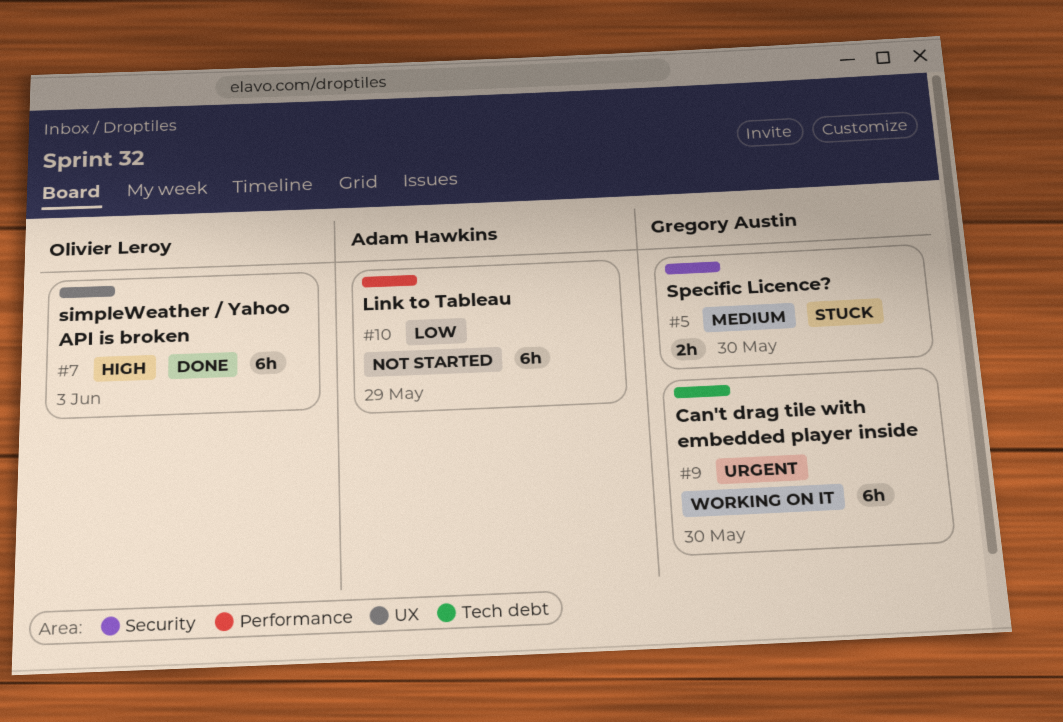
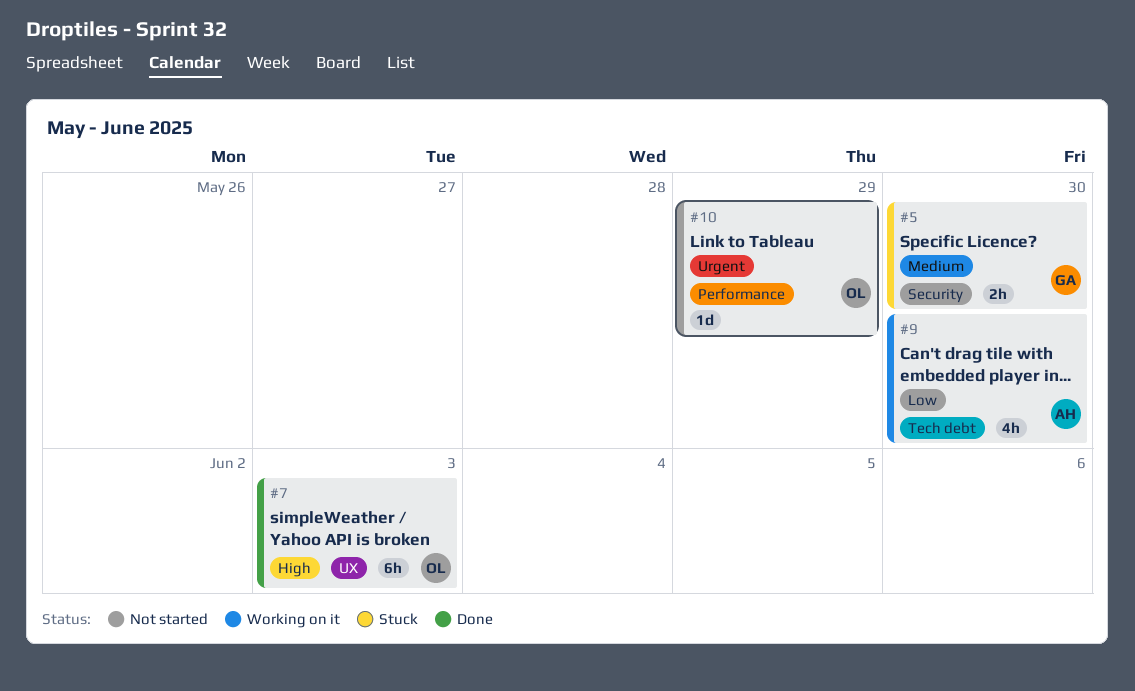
#9, owner: Gregory Austin -> Adam Hawkins
#9, priority: Urgent -> Low
#9, estimate: 6h -> 4h
#10, owner: Adam Hawkins -> Olivier Leroy
#10, priority: Low -> Urgent
#10, estimate: 6h -> 1d

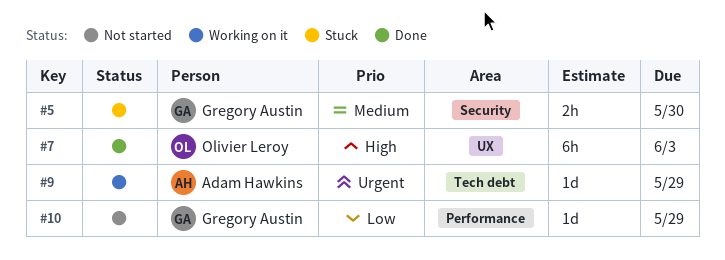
#9, priority: Low -> Urgent
#9, estimate: 4h -> 1d
#9, due: May 30 -> May 29
#10, owner: Olivier Leroy -> Gregory Austin
#10, priority: Urgent -> Low

